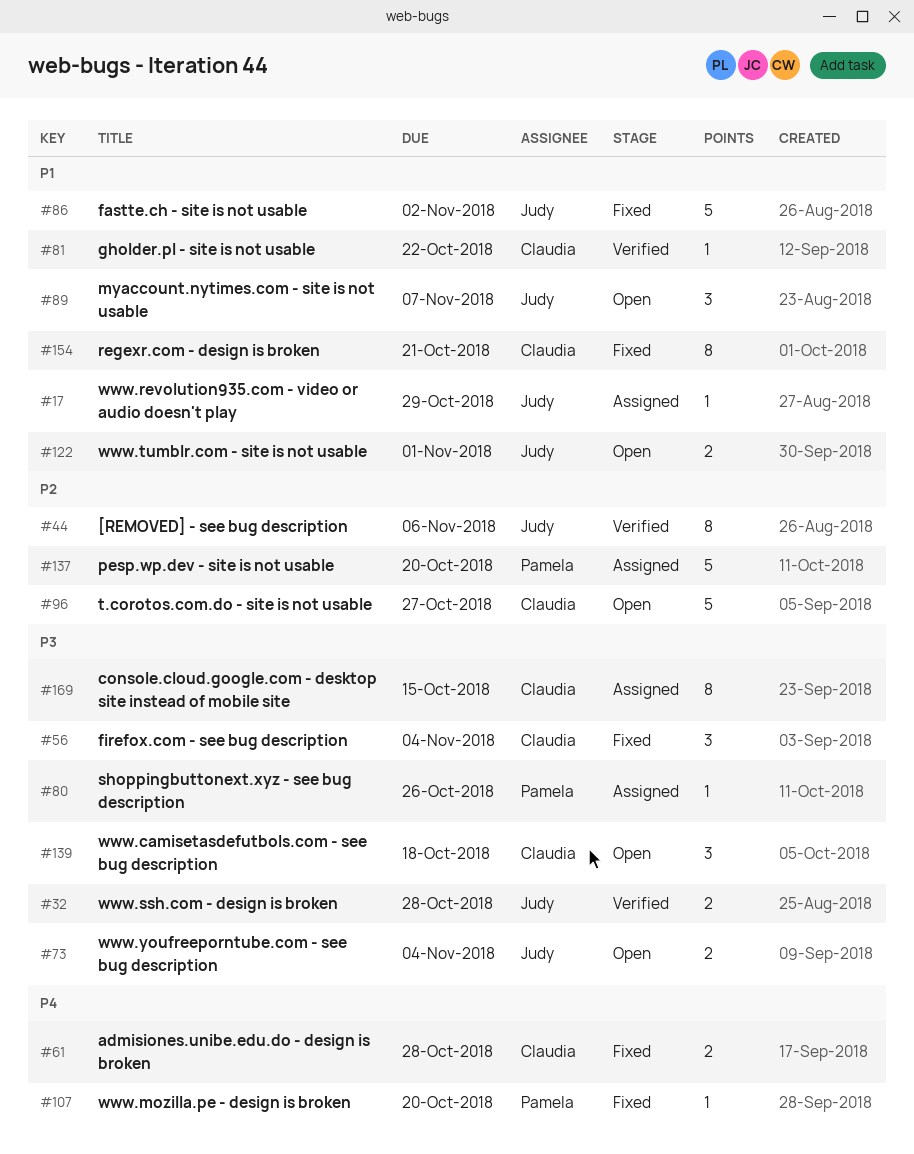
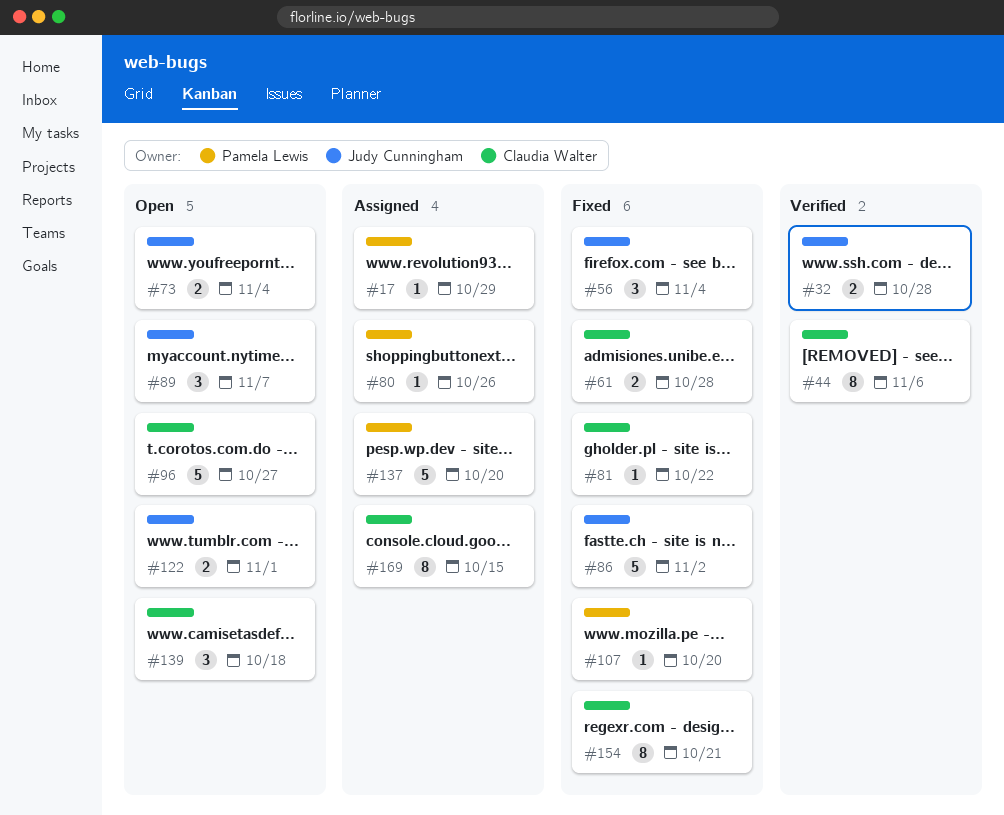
#17, owner: Judy Cunningham -> Pamela Lewis
#44, owner: Judy Cunningham -> Claudia Walter
#56, owner: Claudia Walter -> Judy Cunningham
#81, status: Verified -> Fixed

